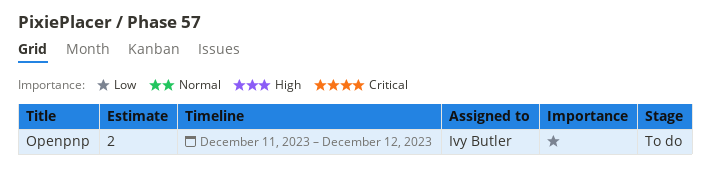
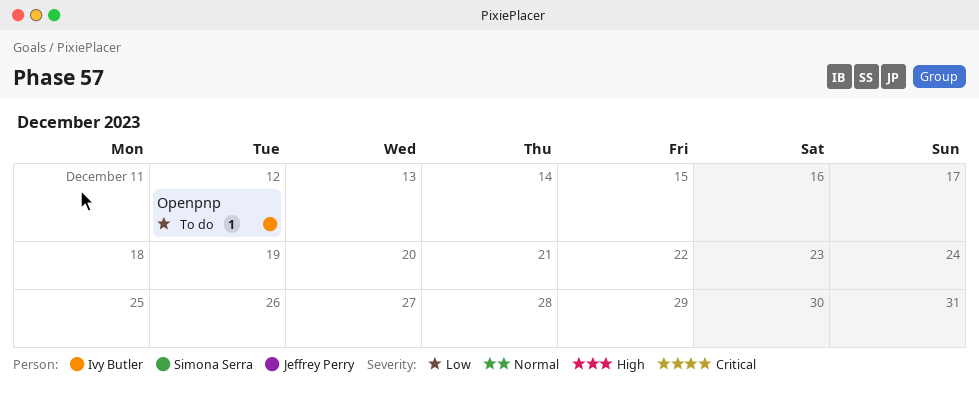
Openpnp, estimate: 2 -> 1

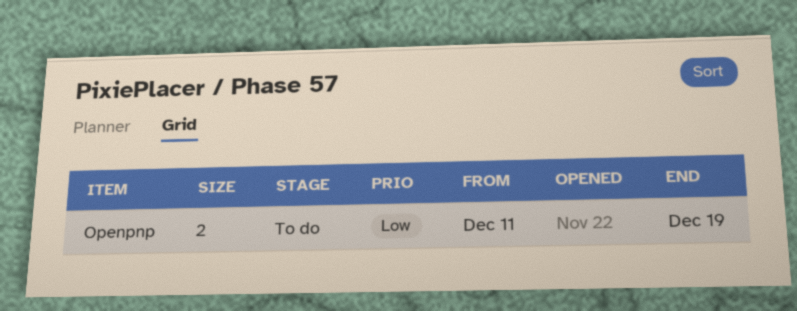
Openpnp, estimate: 1 -> 2
Openpnp, due: Dec 12 -> Dec 19

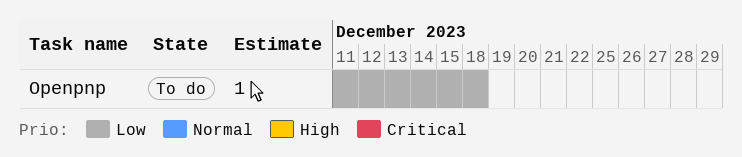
Openpnp, estimate: 2 -> 1
Openpnp, due: Dec 19 -> Dec 18

